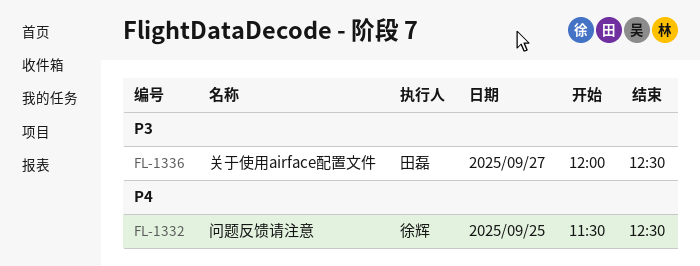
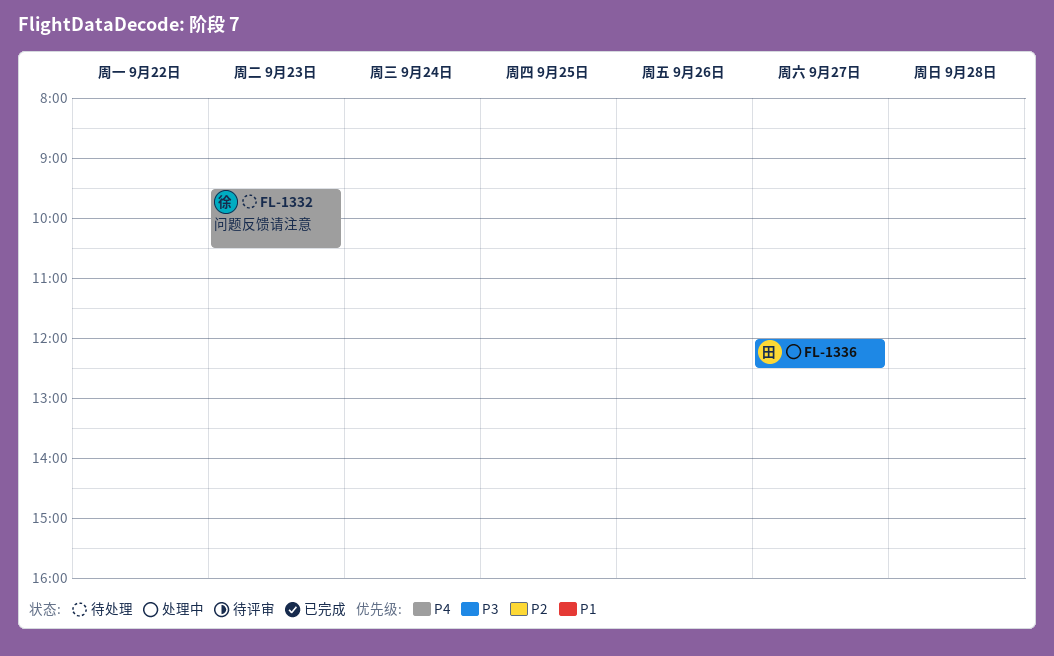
FL-1332, day: Sep 25 -> Sep 23
FL-1332, begins: 11:30 -> 09:30
FL-1332, ends: 12:30 -> 10:30

